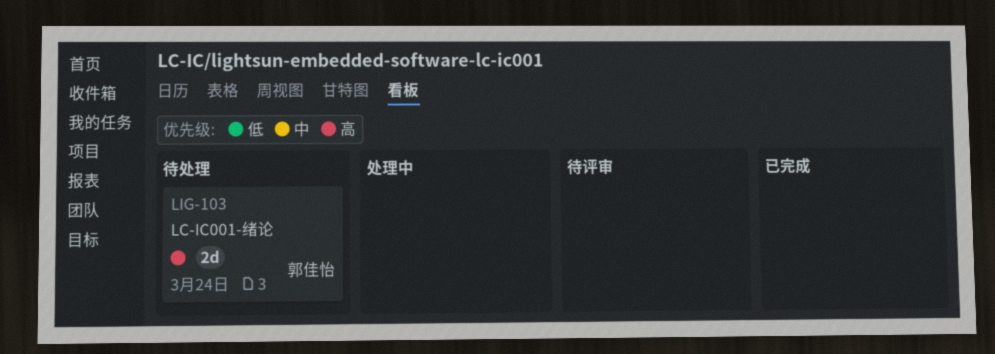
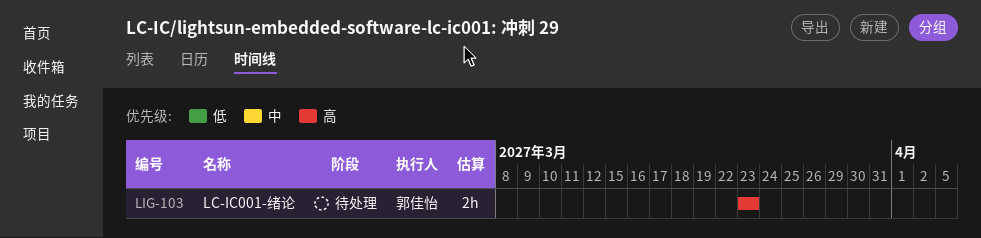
LIG-103, estimate: 2d -> 2h
LIG-103, due: Mar 24 -> Mar 23

